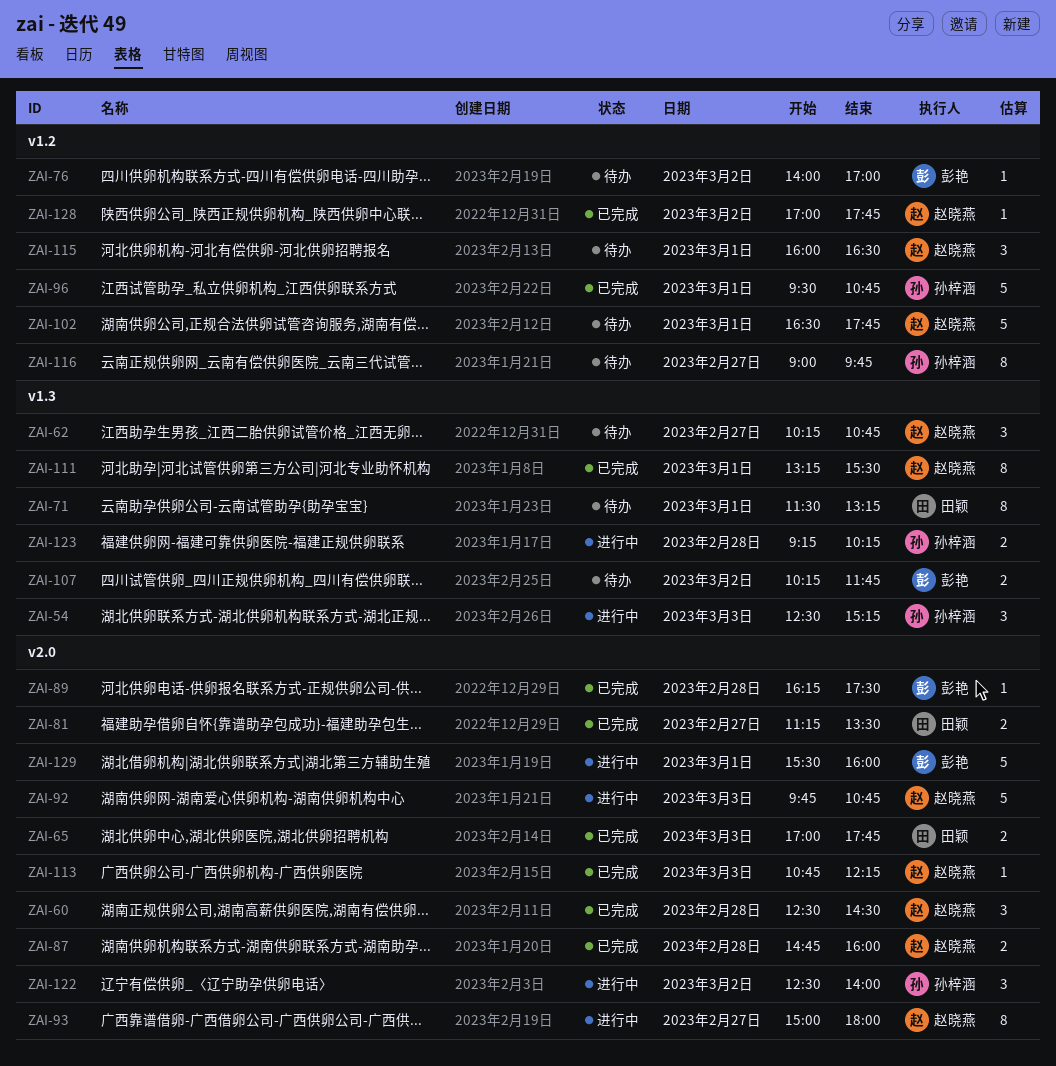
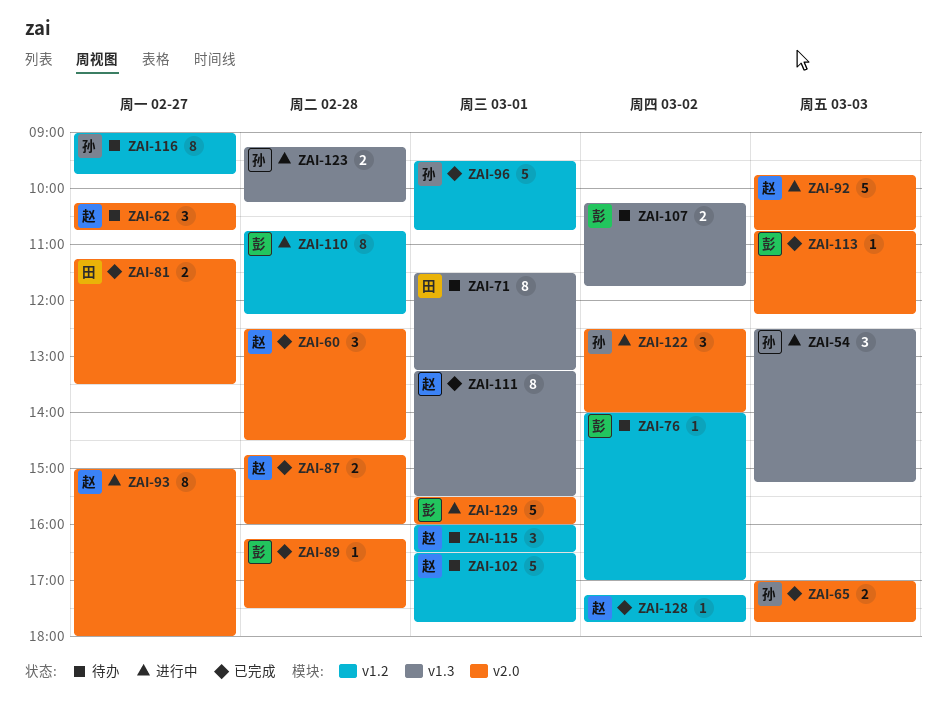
ZAI-62, label: v1.3 -> v2.0
ZAI-65, owner: 田颖 -> 孙梓涵
ZAI-110: none -> present
ZAI-113, owner: 赵晓燕 -> 彭艳
ZAI-128, begins: 17:00 -> 17:15

